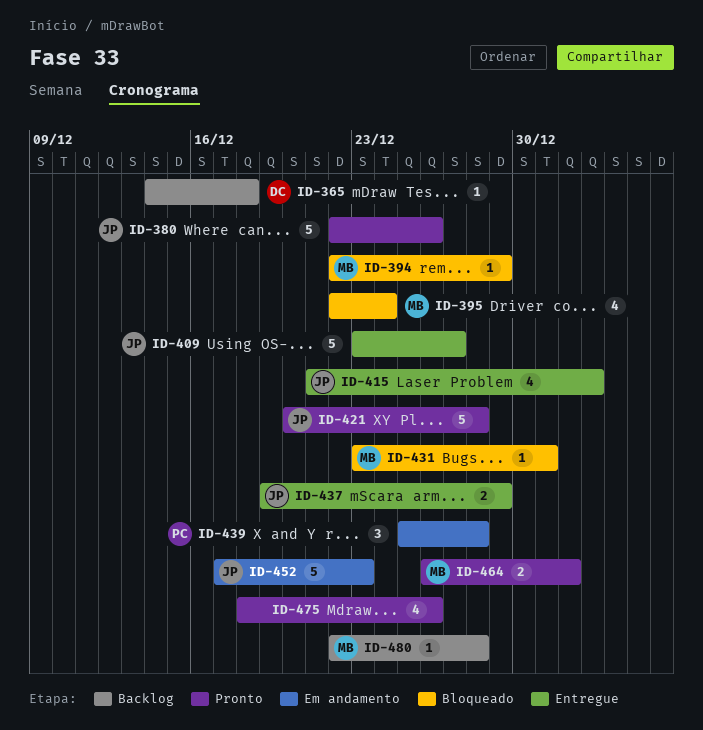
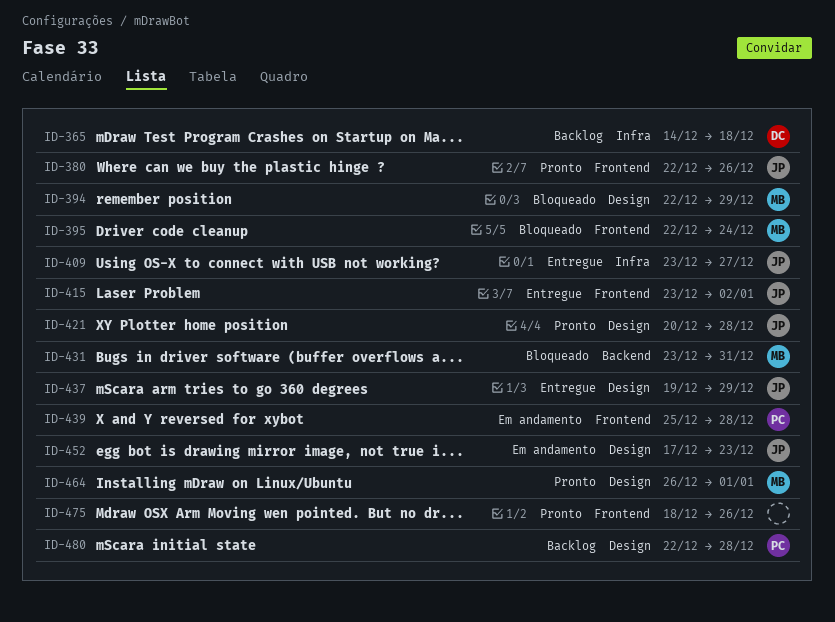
ID-415, start: Dec 21 -> Dec 23
ID-480, owner: MB -> PC

